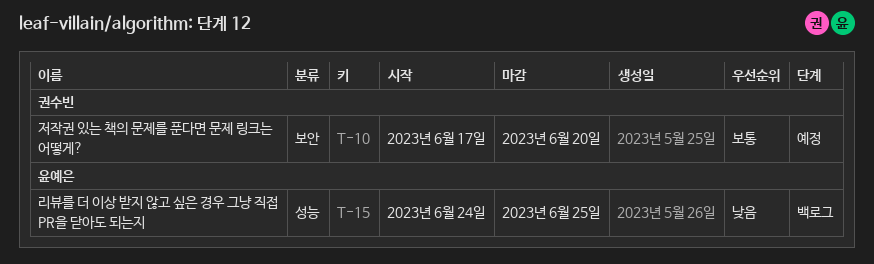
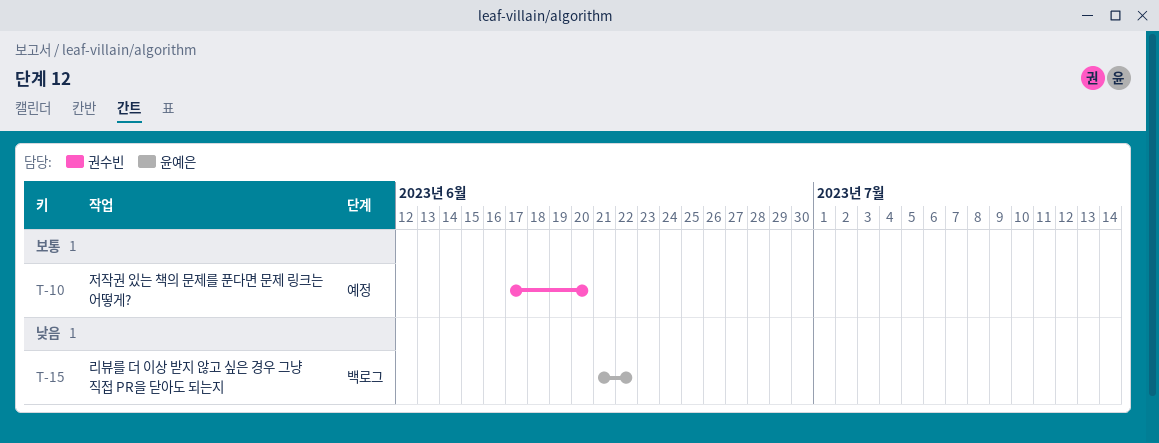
T-15, start: Jun 24 -> Jun 21
T-15, due: Jun 25 -> Jun 22

